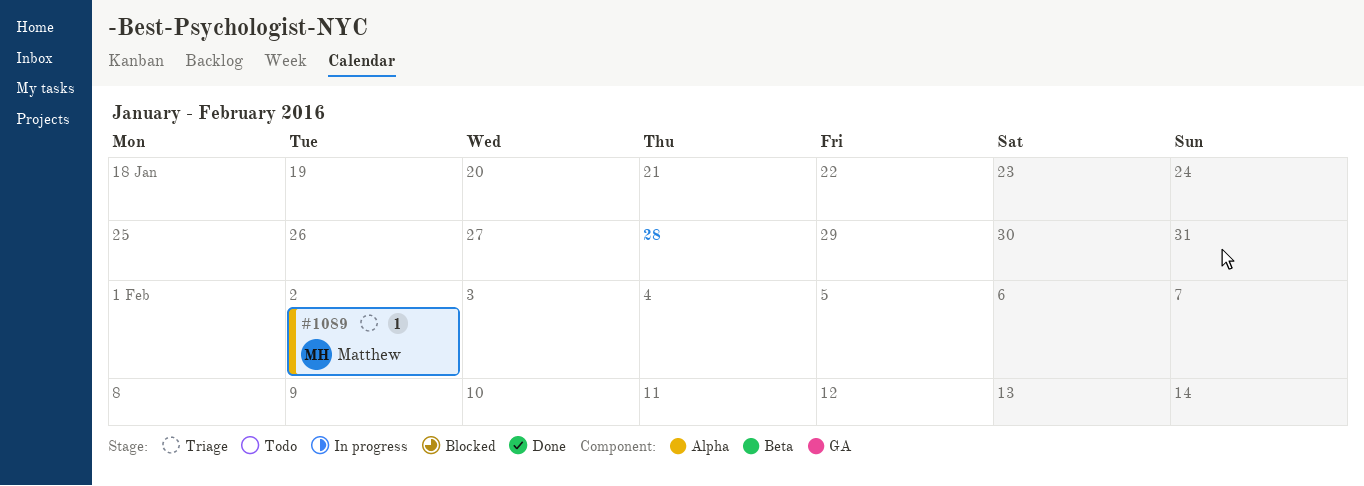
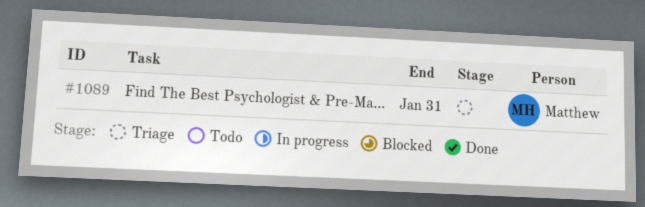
#1089, due: Feb 2 -> Jan 31

